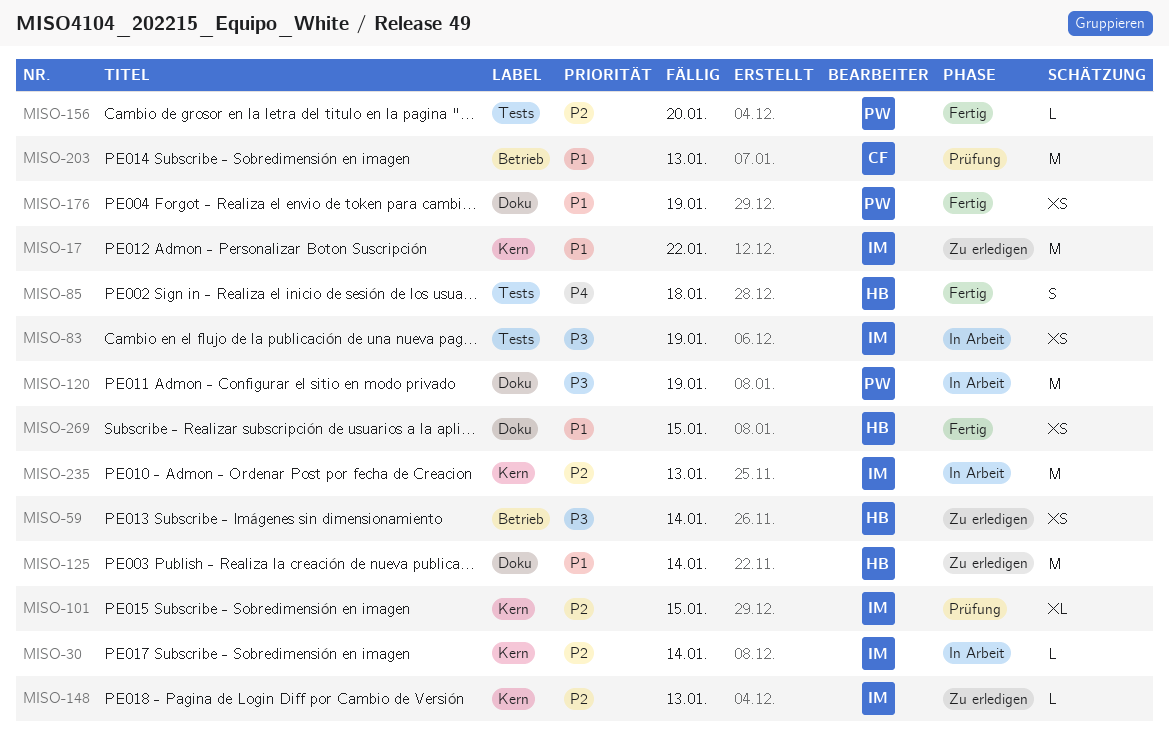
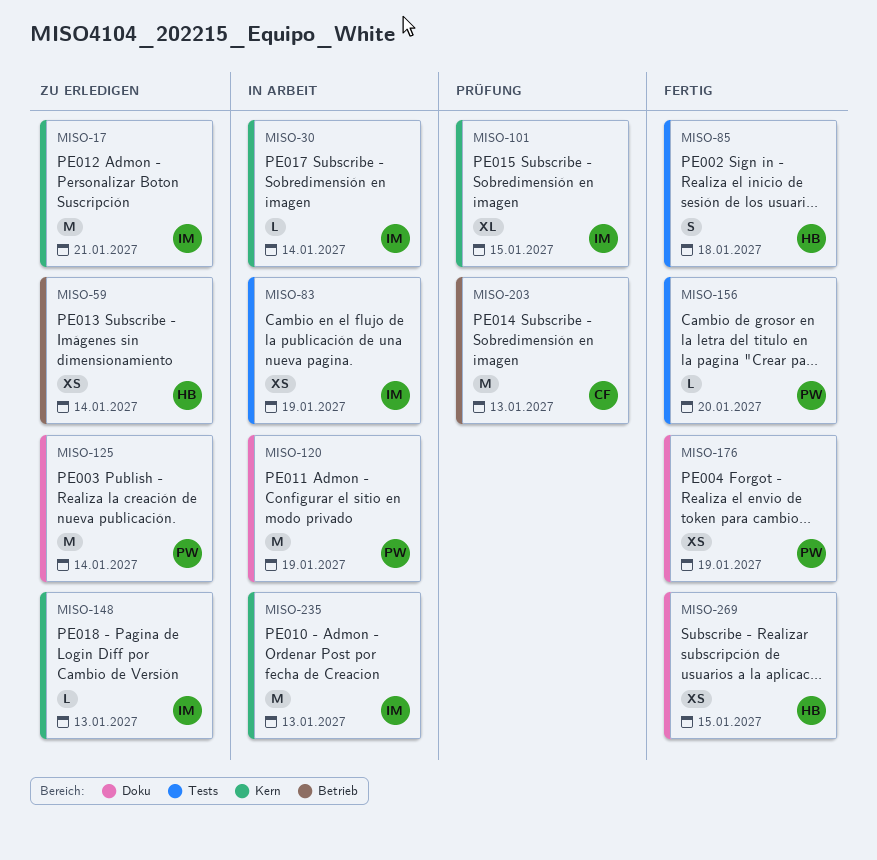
MISO-17, due: Jan 22 -> Jan 21
MISO-125, owner: HB -> PW

